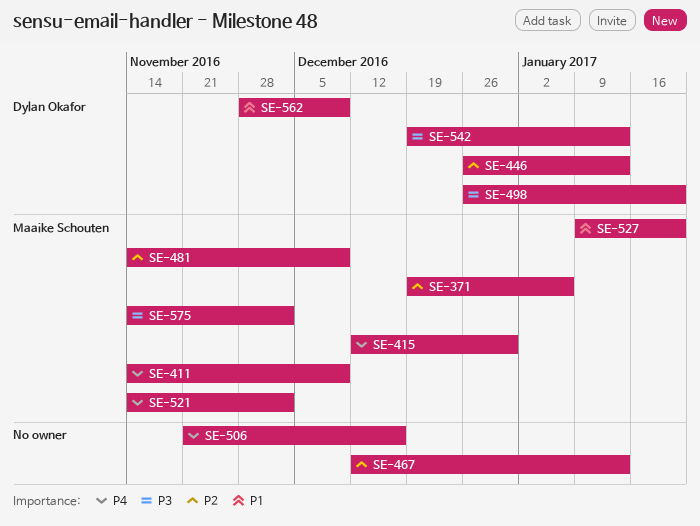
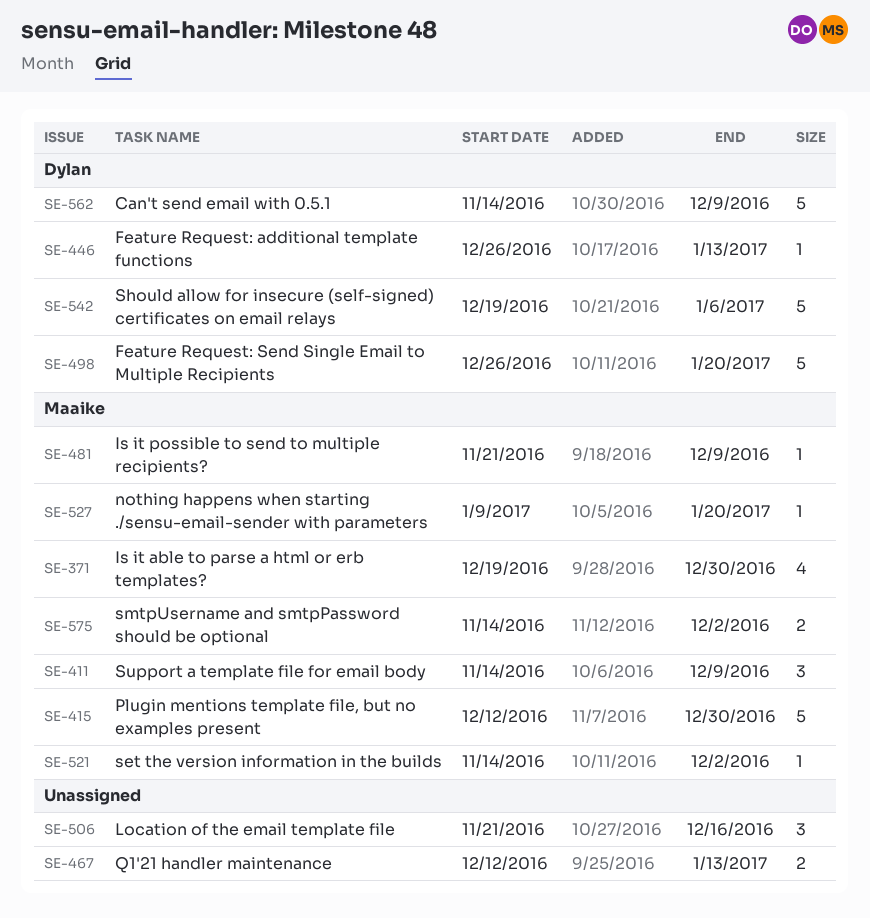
SE-371, due: Jan 6 -> Dec 30
SE-481, start: Nov 14 -> Nov 21
SE-542, due: Jan 13 -> Jan 6
SE-562, start: Nov 28 -> Nov 14

